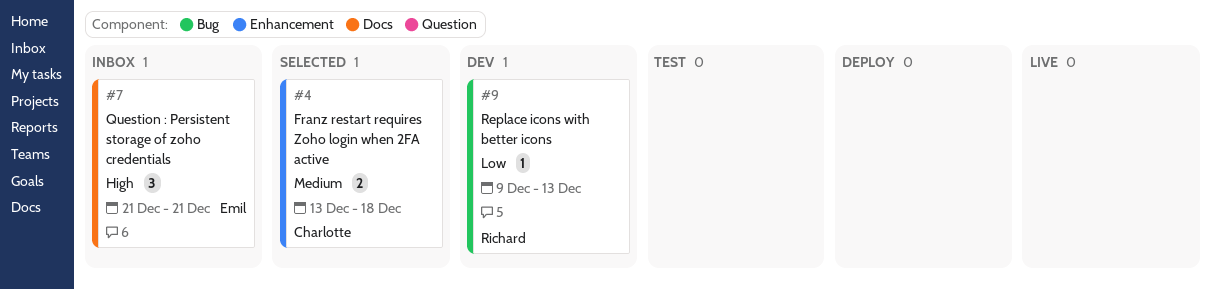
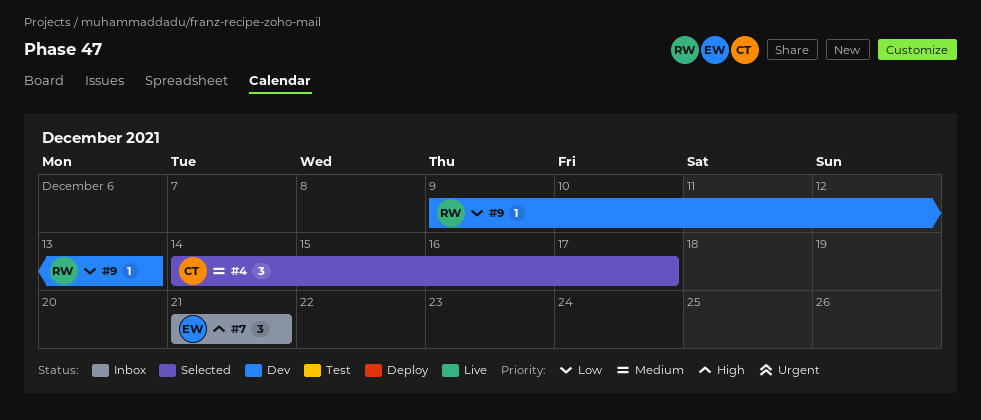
#4, estimate: 2 -> 3
#4, start: Dec 13 -> Dec 14
#4, due: Dec 18 -> Dec 17

